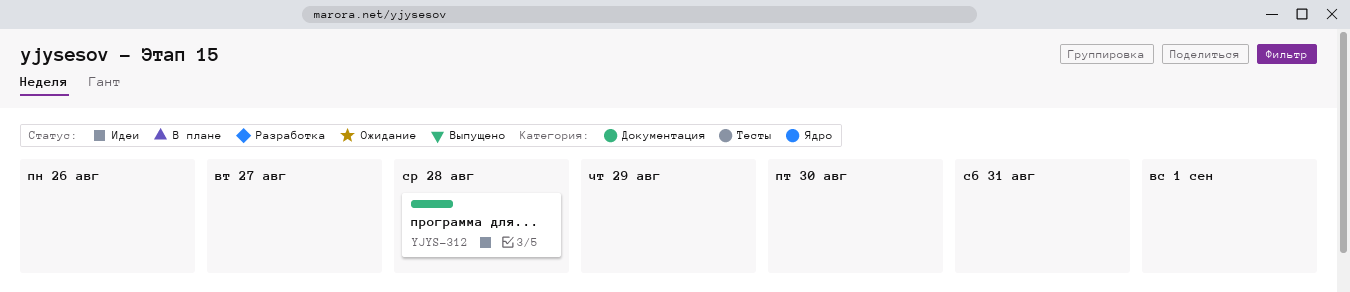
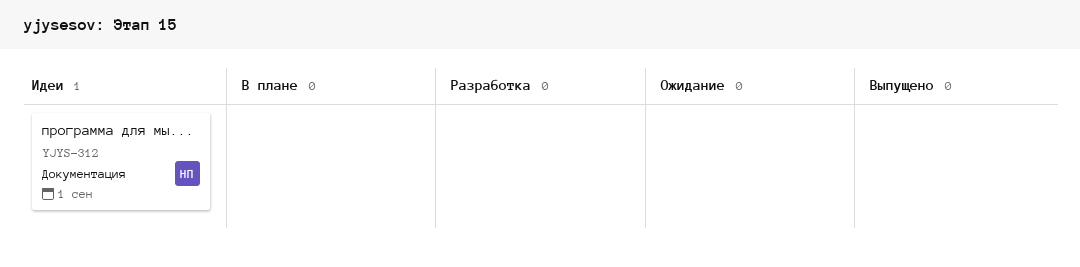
YJYS-312, due: Aug 28 -> Sep 1

